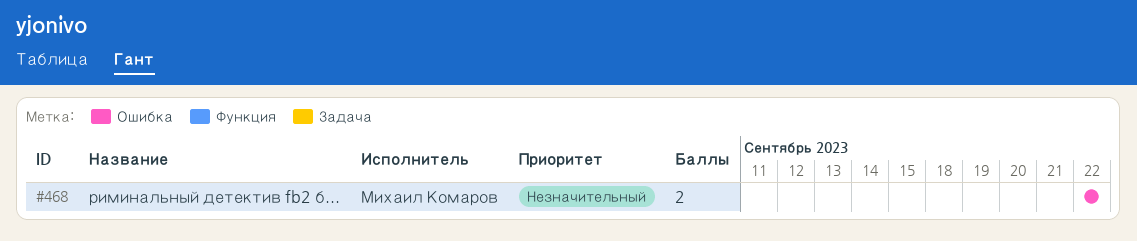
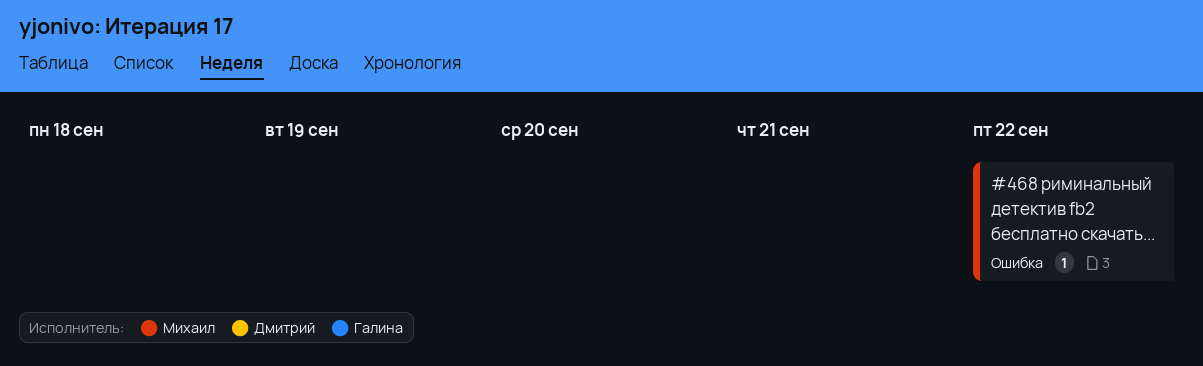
#468, estimate: 2 -> 1

